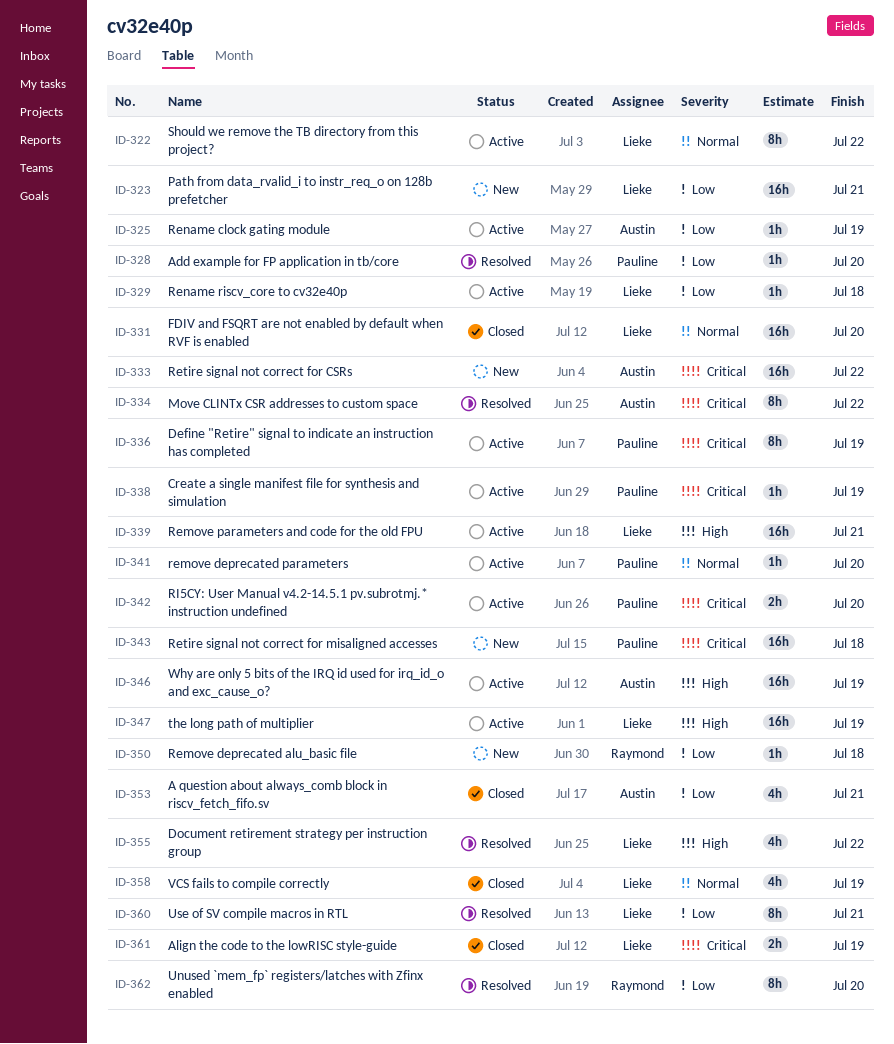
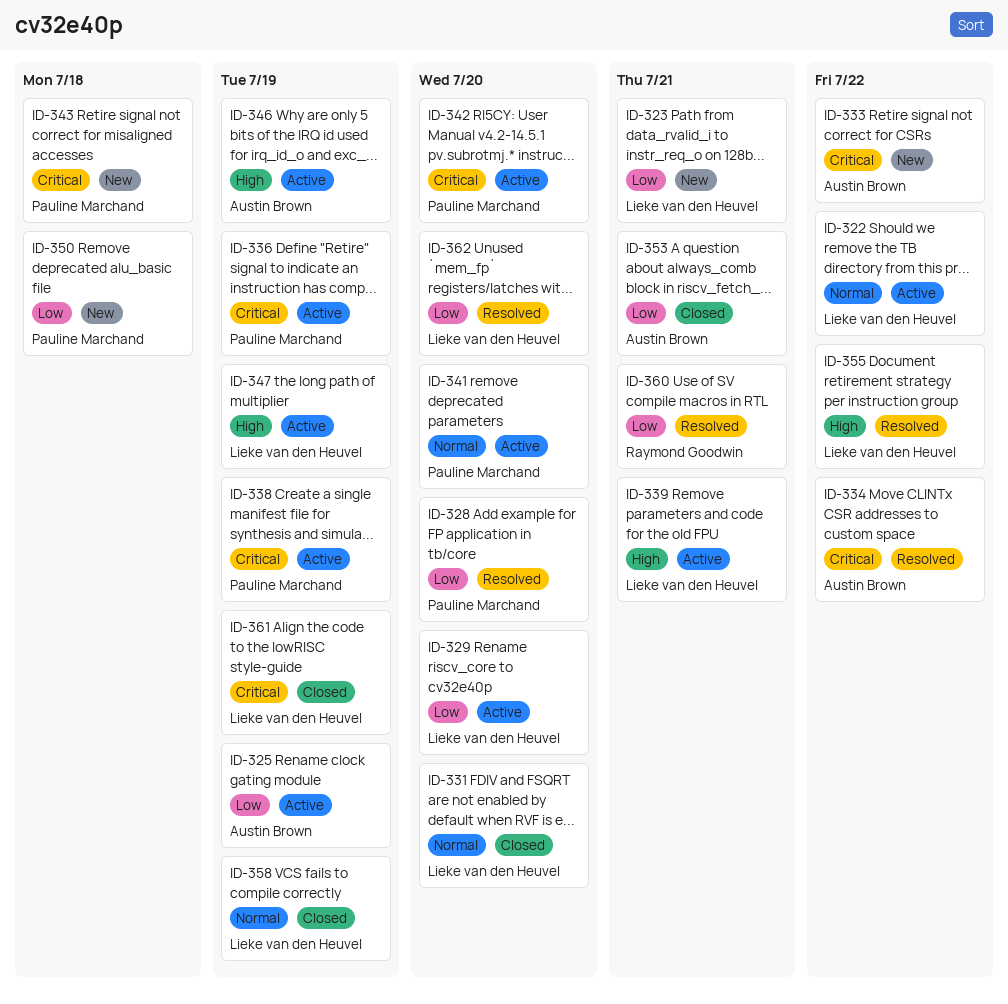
ID-329, due: Jul 18 -> Jul 20
ID-350, owner: Raymond Goodwin -> Pauline Marchand
ID-360, owner: Lieke van den Heuvel -> Raymond Goodwin
ID-362, owner: Raymond Goodwin -> Lieke van den Heuvel

